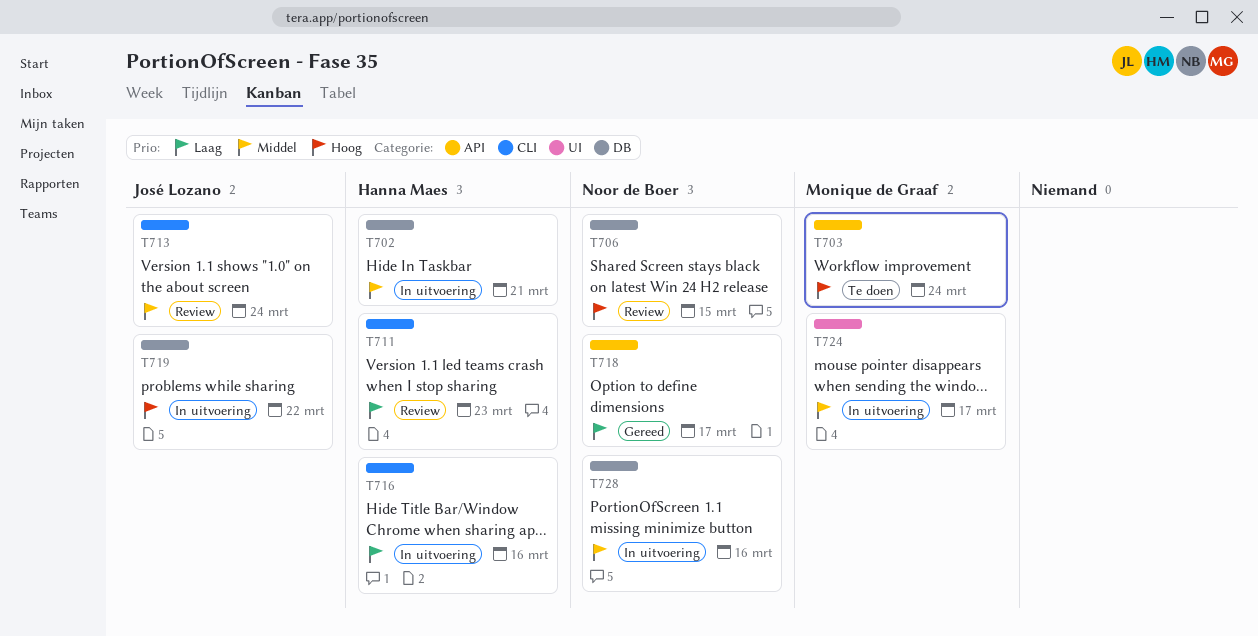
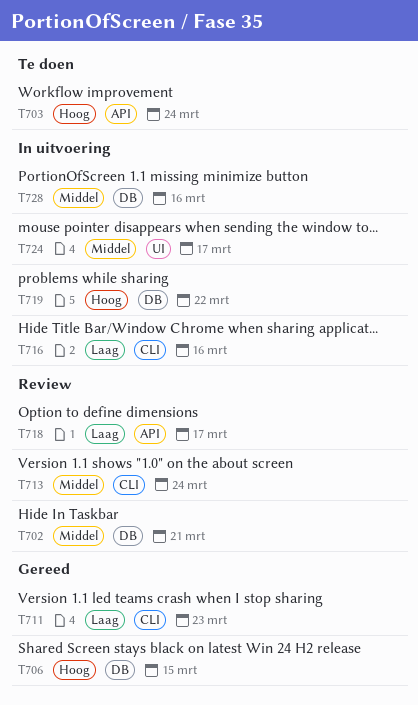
T702, status: In uitvoering -> Review
T706, status: Review -> Gereed
T711, status: Review -> Gereed
T718, status: Gereed -> Review

